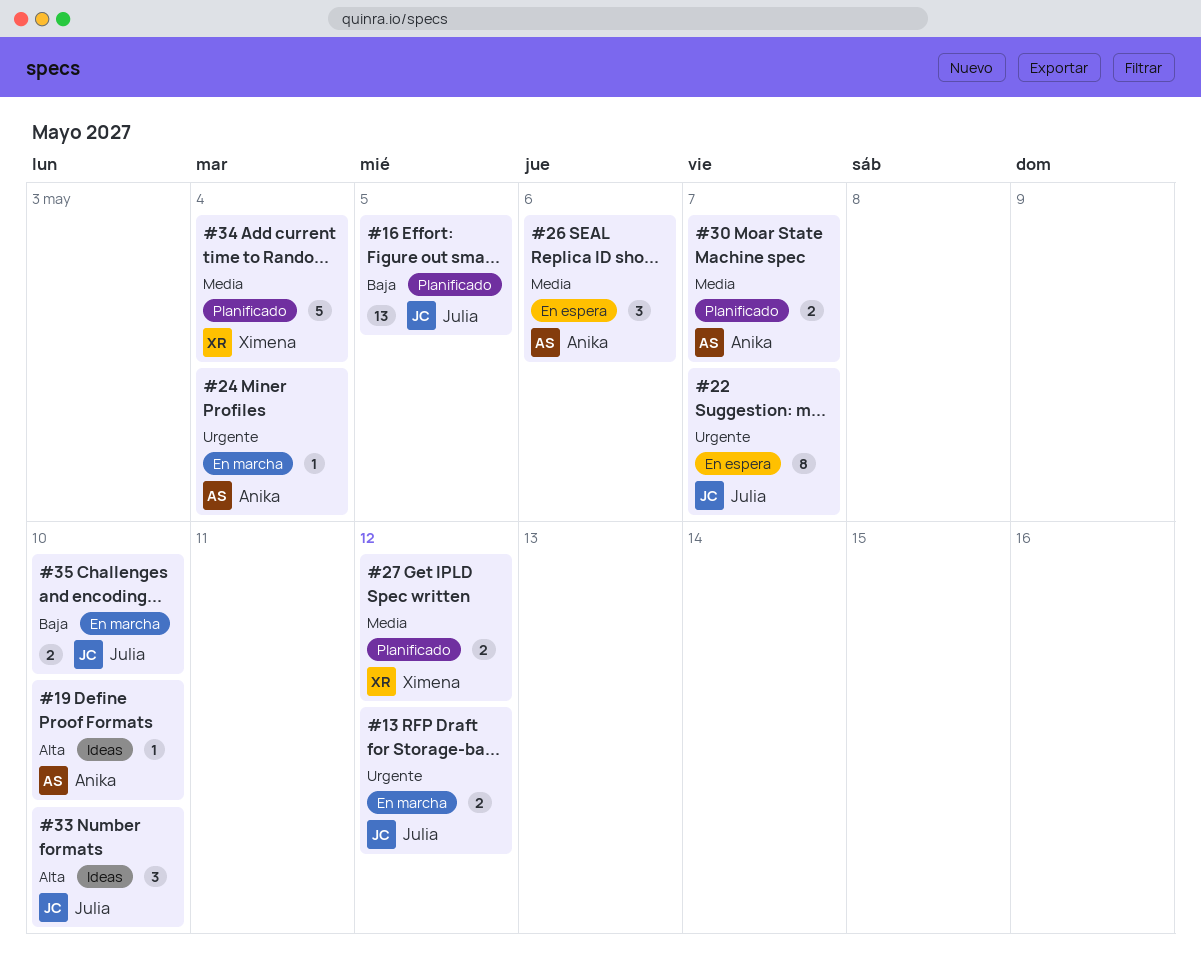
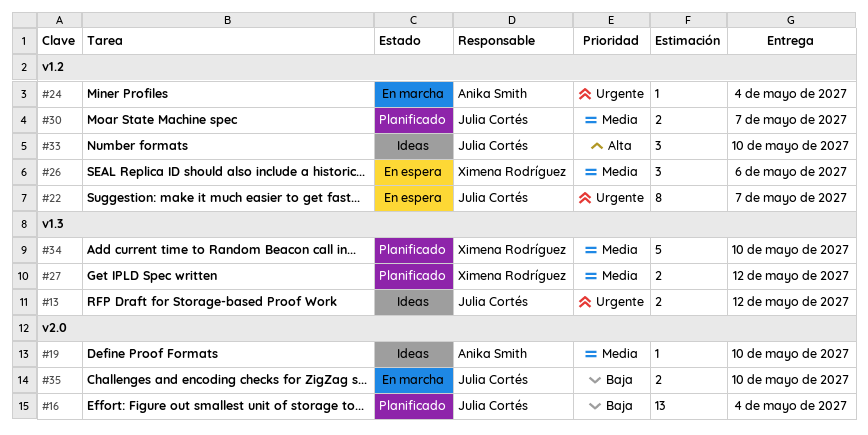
#13, status: En marcha -> Ideas
#16, due: May 5 -> May 4
#19, priority: Alta -> Media
#26, owner: Anika Smith -> Ximena Rodríguez
#30, owner: Anika Smith -> Julia Cortés
#34, due: May 4 -> May 10

